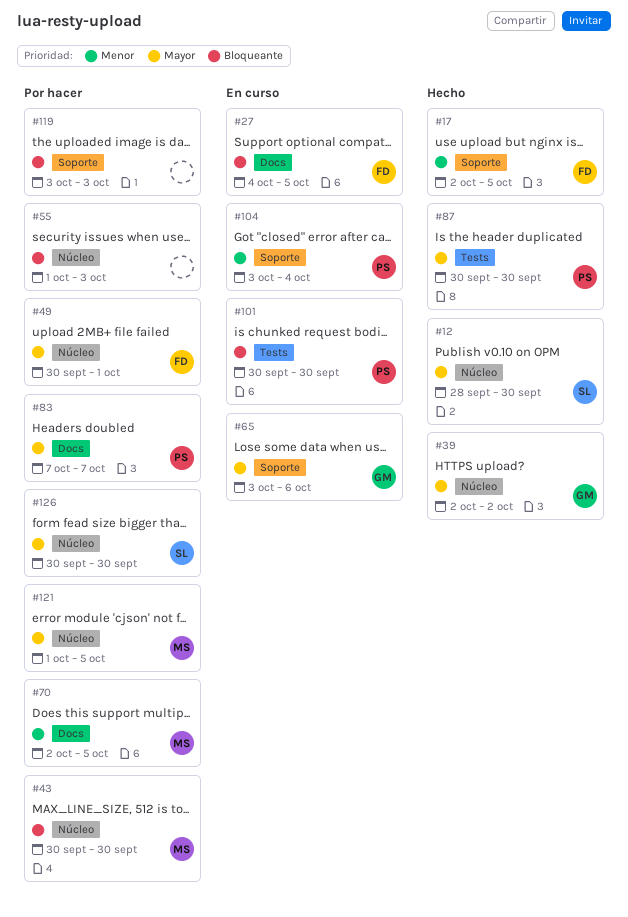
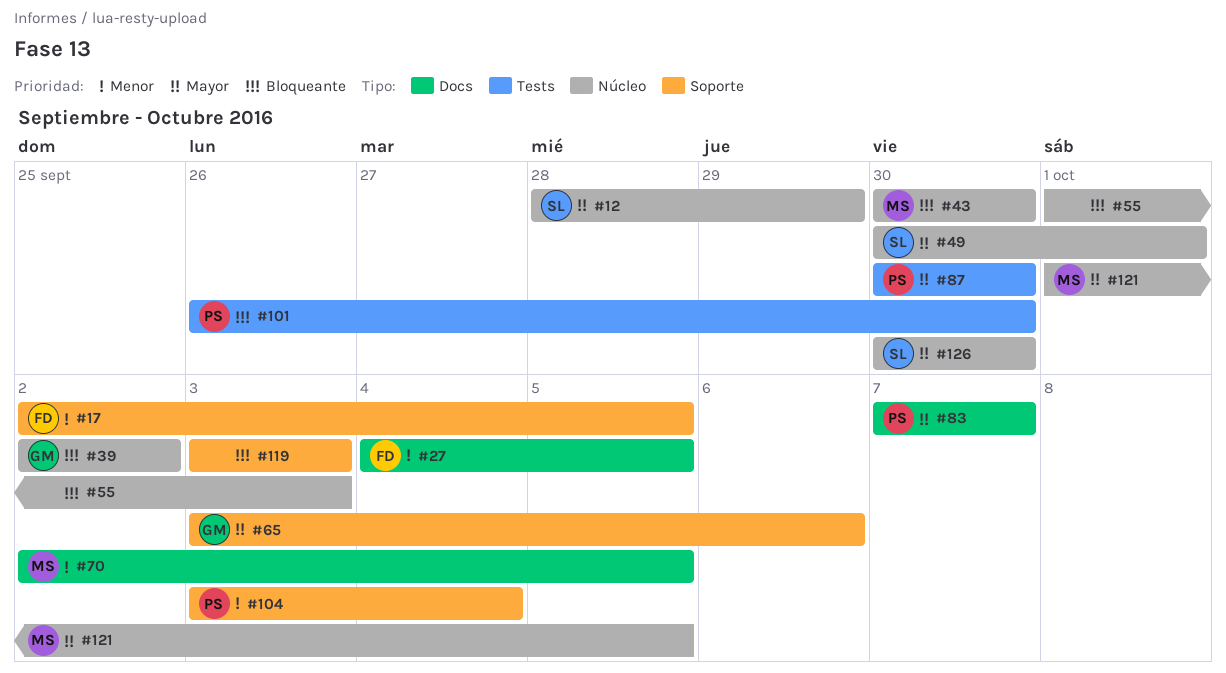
#12, due: Sep 30 -> Sep 29
#27, priority: Bloqueante -> Menor
#39, priority: Mayor -> Bloqueante
#49, owner: FD -> SL
#101, start: Sep 30 -> Sep 26

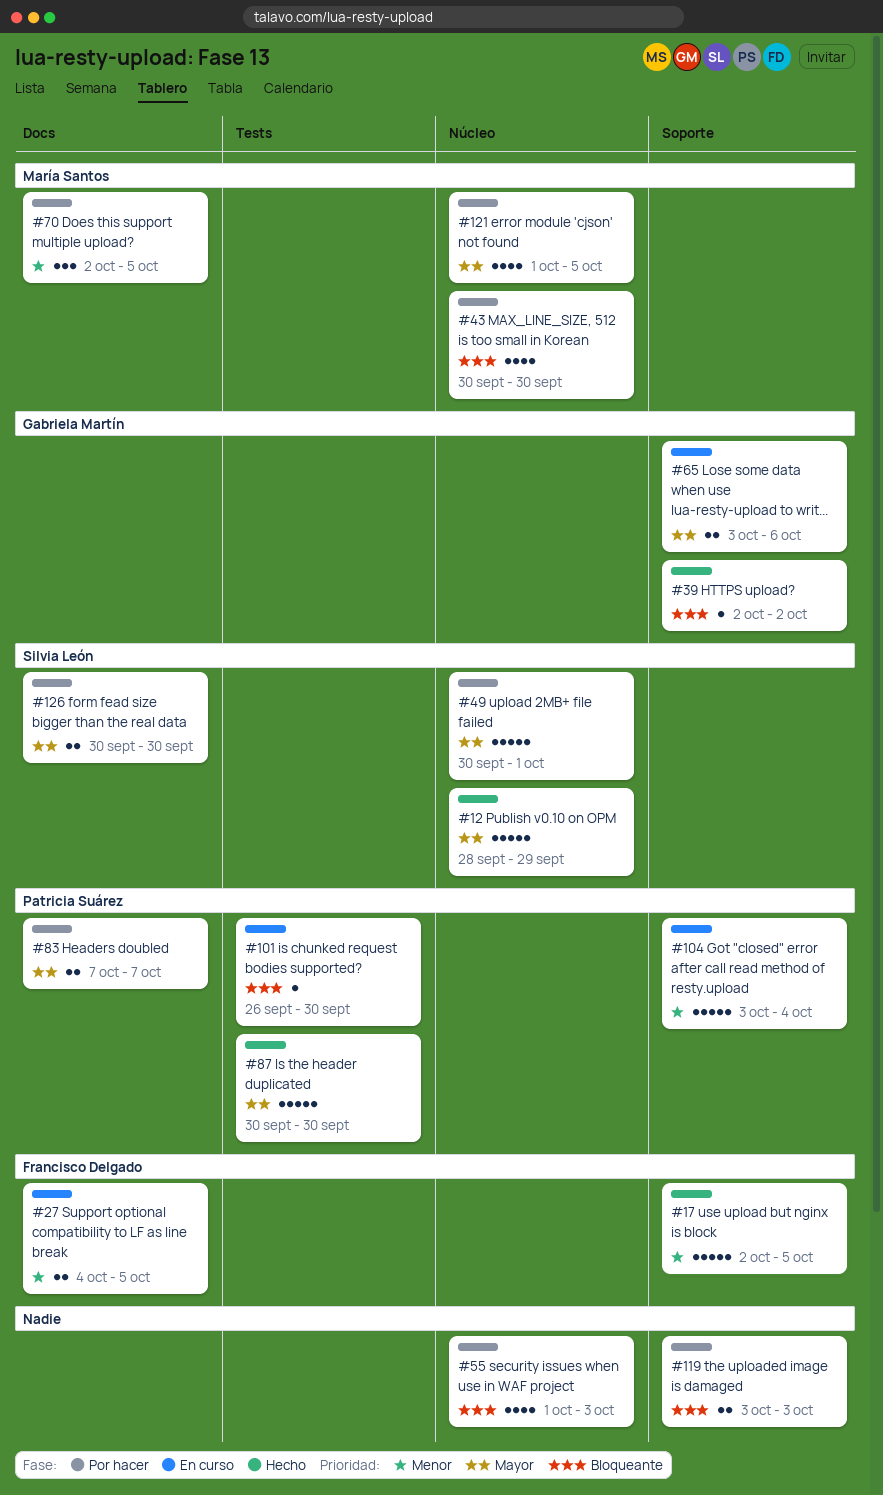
#39, label: Núcleo -> Soporte
#126, label: Núcleo -> Docs

